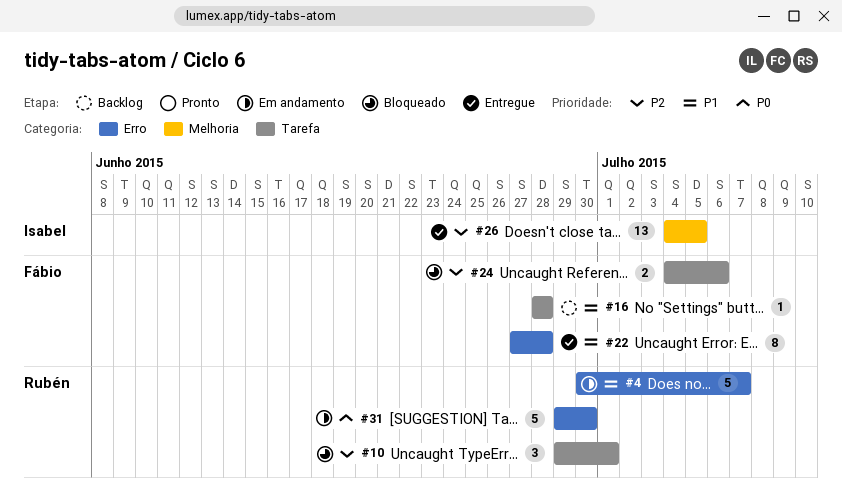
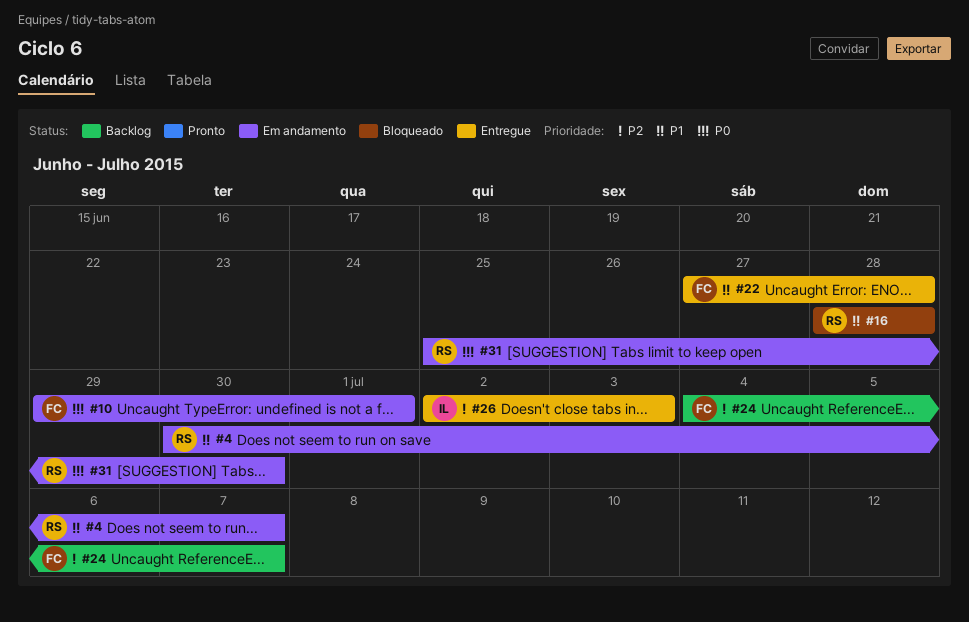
#10, status: Bloqueado -> Em andamento
#10, owner: Rubén -> Fábio
#10, priority: P2 -> P0
#16, status: Backlog -> Bloqueado
#16, owner: Fábio -> Rubén
#24, status: Bloqueado -> Backlog
#24, due: Jul 6 -> Jul 7
#26, start: Jul 4 -> Jul 2
#26, due: Jul 5 -> Jul 3
#31, start: Jun 29 -> Jun 25

